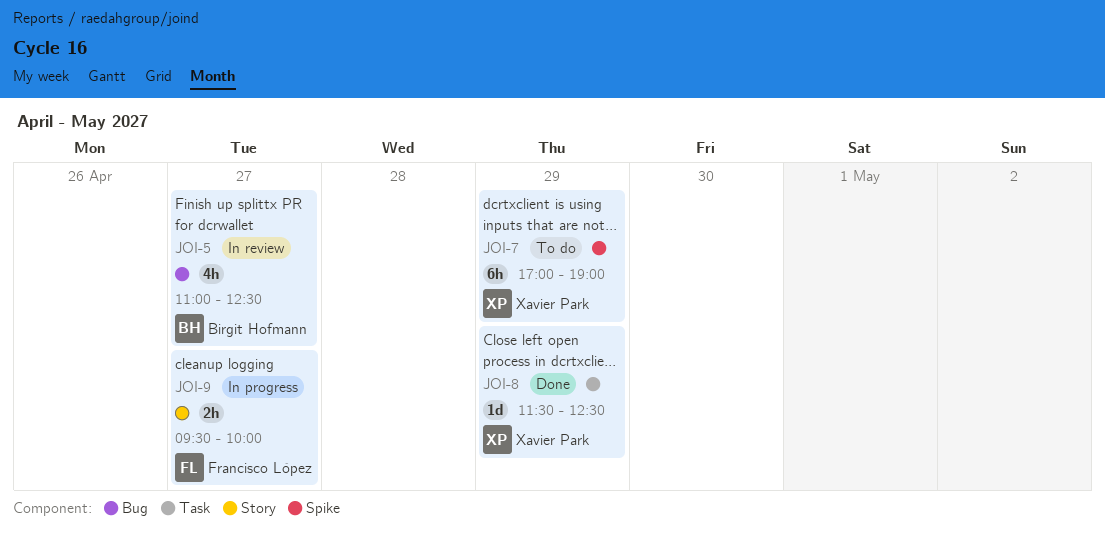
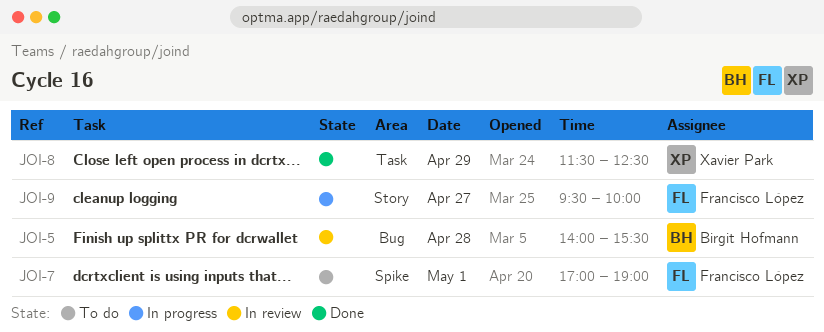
JOI-5, day: Apr 27 -> Apr 28
JOI-5, begins: 11:00 -> 14:00
JOI-5, ends: 12:30 -> 15:30
JOI-7, owner: Xavier Park -> Francisco López
JOI-7, day: Apr 29 -> May 1

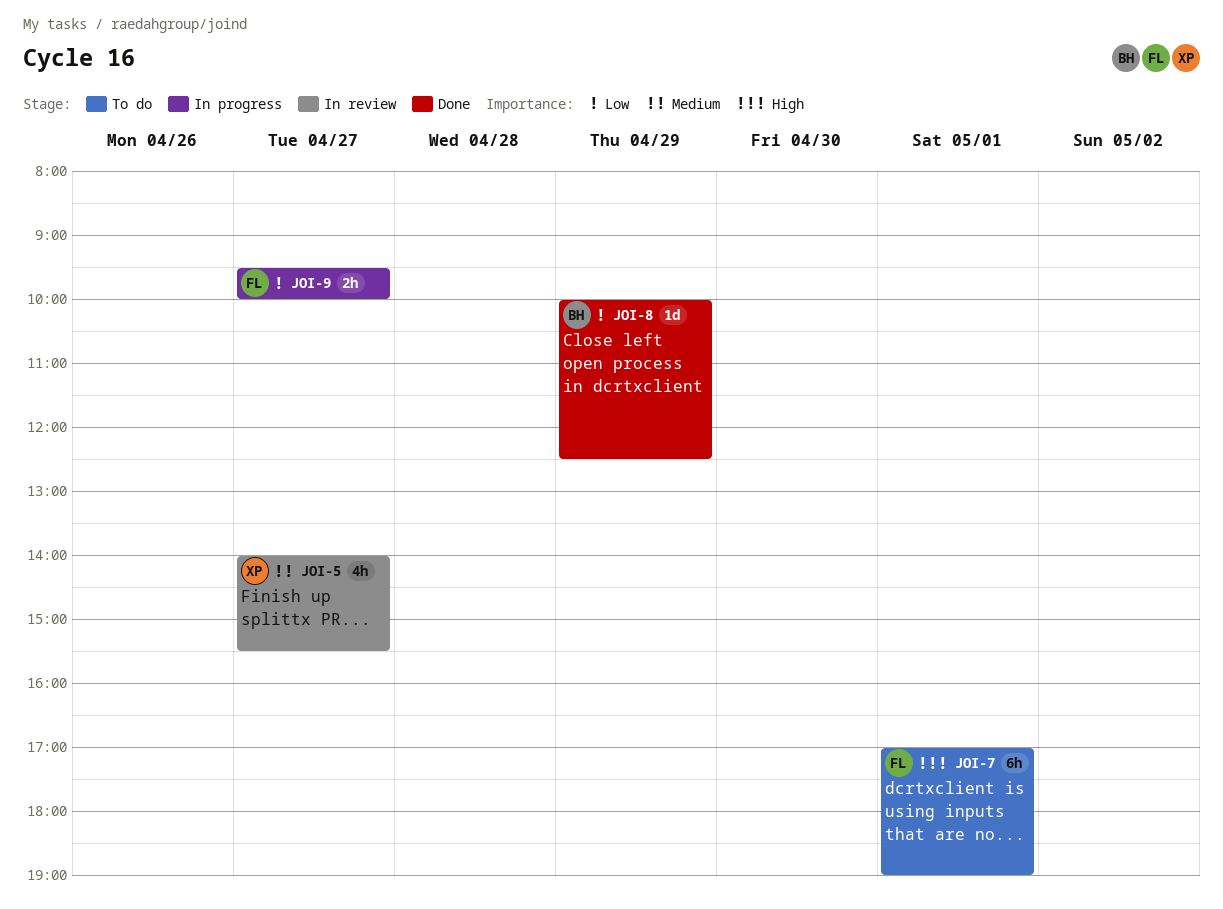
JOI-5, owner: Birgit Hofmann -> Xavier Park
JOI-5, day: Apr 28 -> Apr 27
JOI-8, owner: Xavier Park -> Birgit Hofmann
JOI-8, begins: 11:30 -> 10:00

